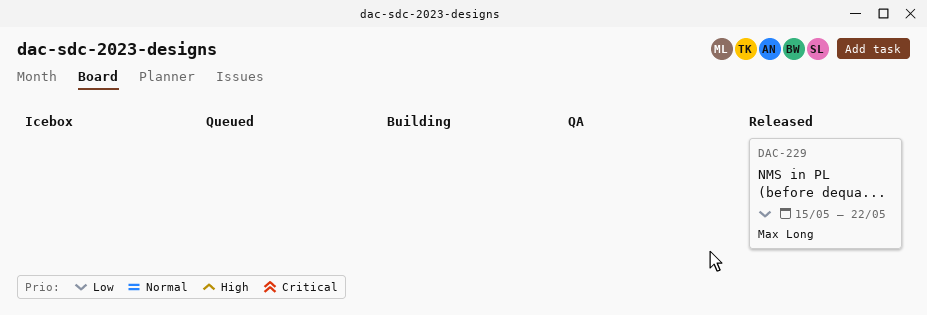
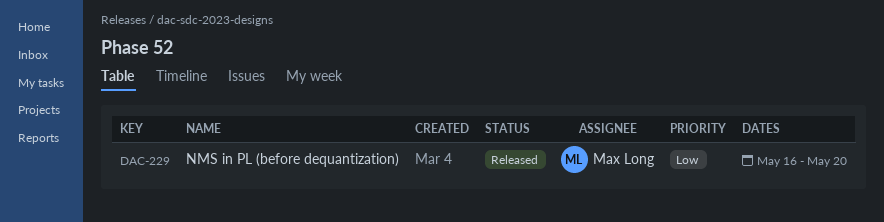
DAC-229, start: May 15 -> May 16
DAC-229, due: May 22 -> May 20

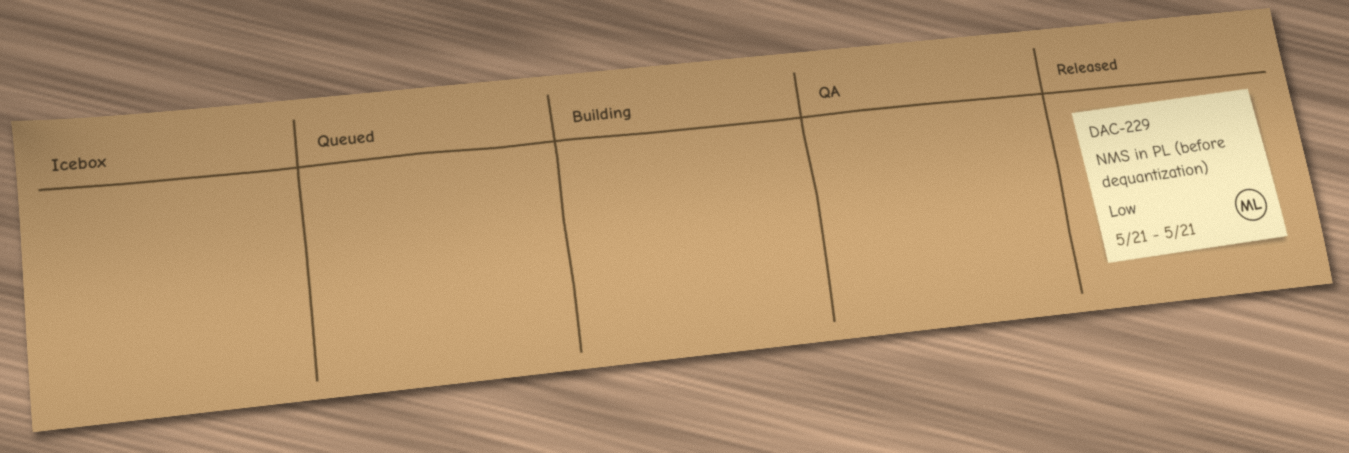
DAC-229, start: May 16 -> May 21
DAC-229, due: May 20 -> May 21

